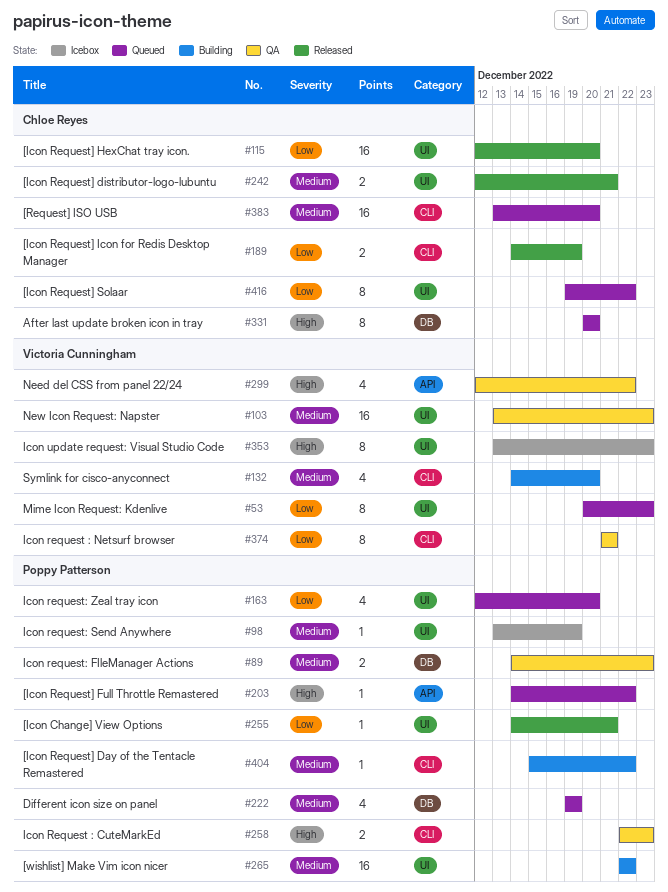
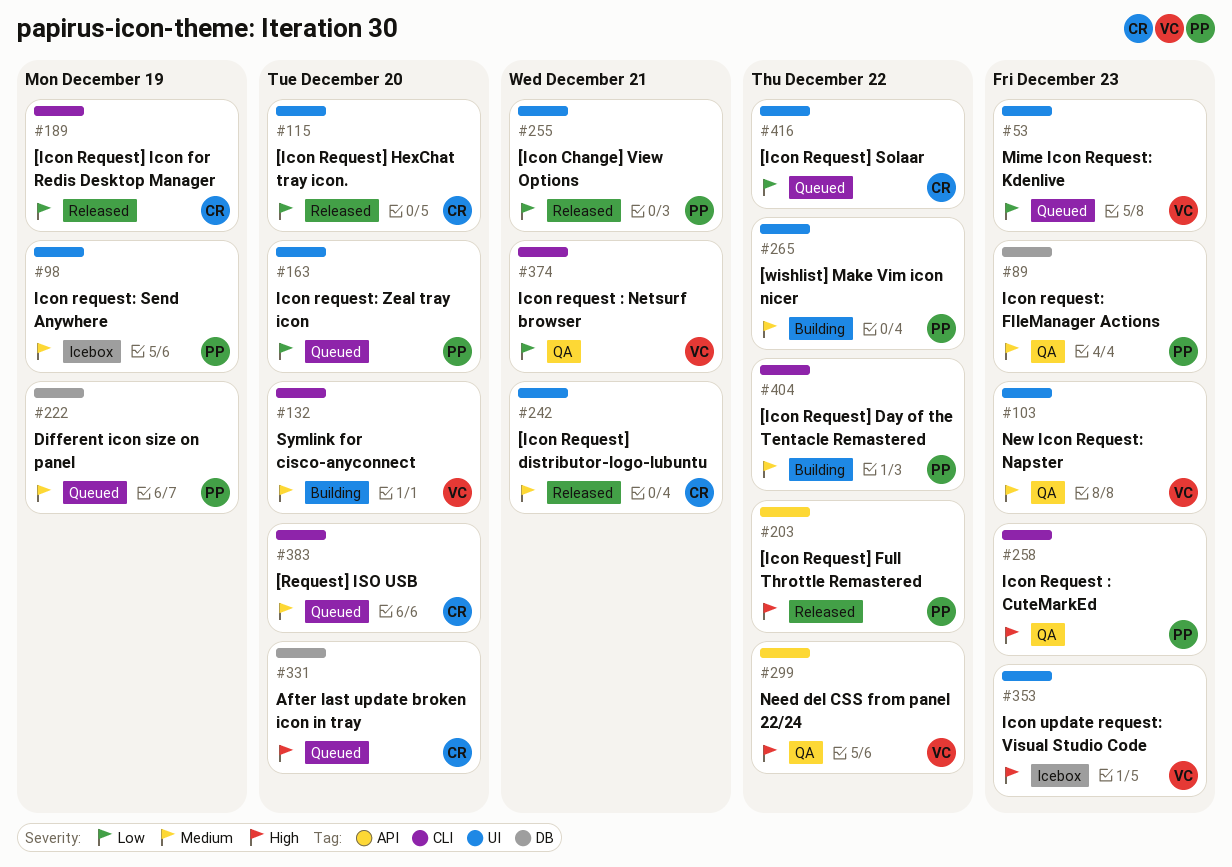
#203, status: Queued -> Released

